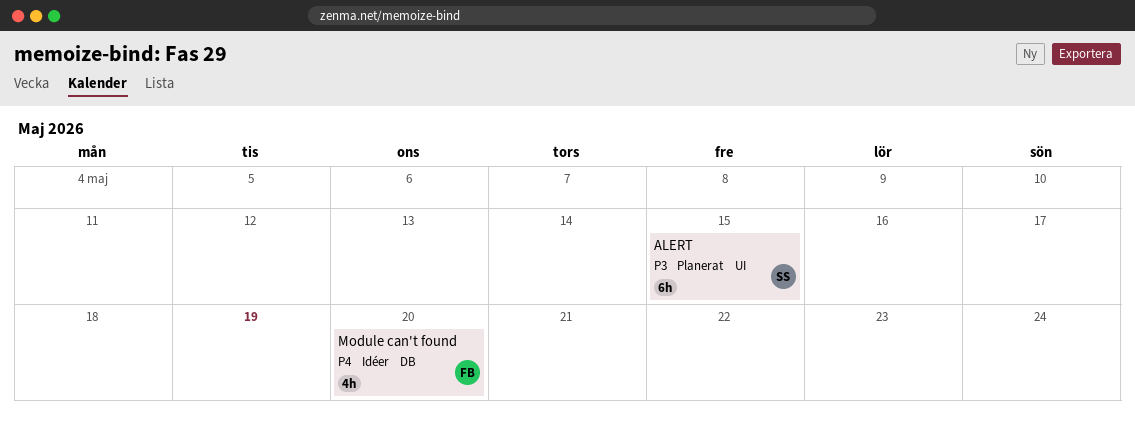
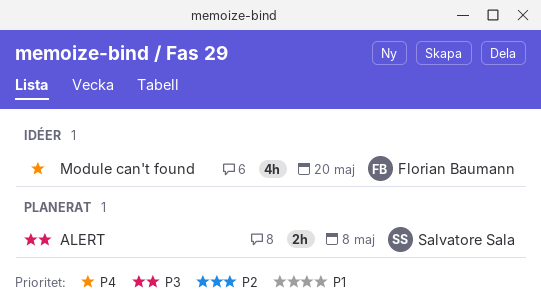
ALERT, estimate: 6h -> 2h
ALERT, due: May 15 -> May 8

